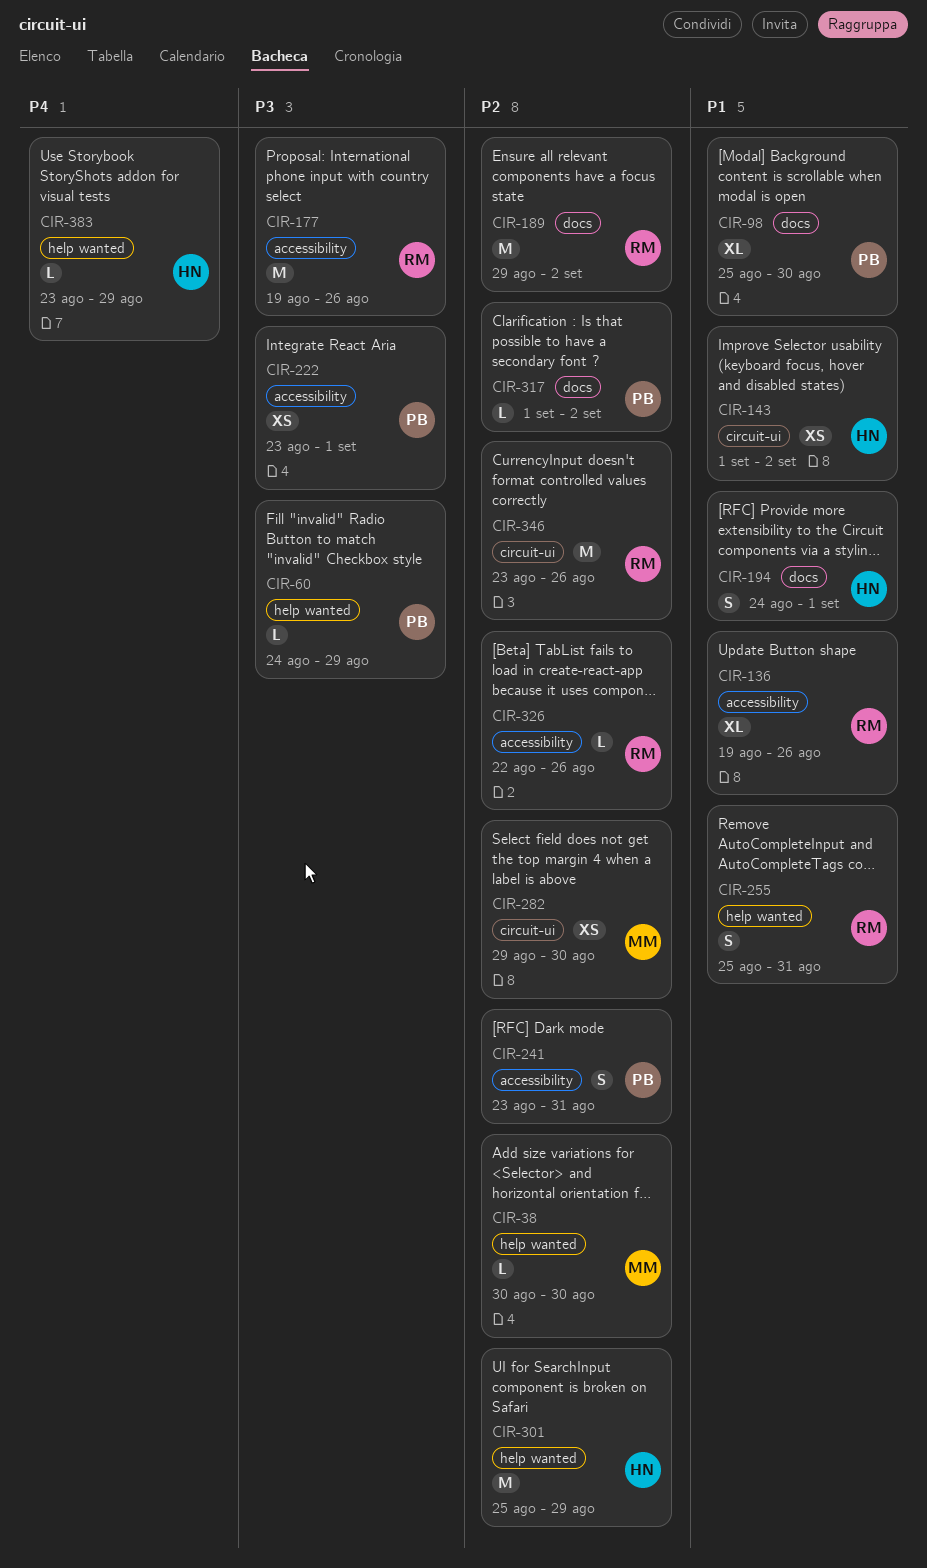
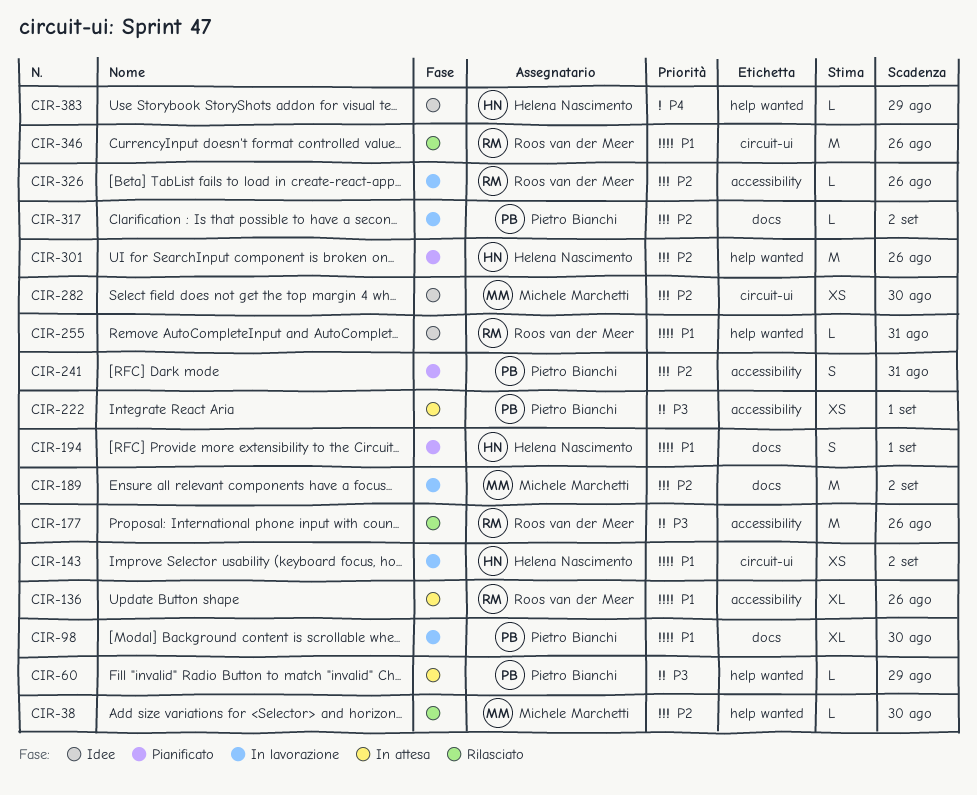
CIR-189, owner: Roos van der Meer -> Michele Marchetti
CIR-255, estimate: S -> L
CIR-301, due: Aug 29 -> Aug 26
CIR-346, priority: P2 -> P1

